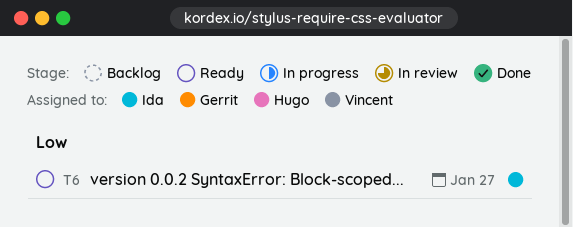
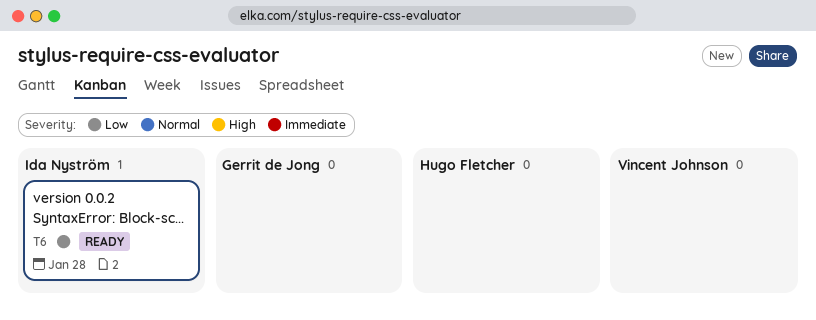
T6, due: Jan 27 -> Jan 28

